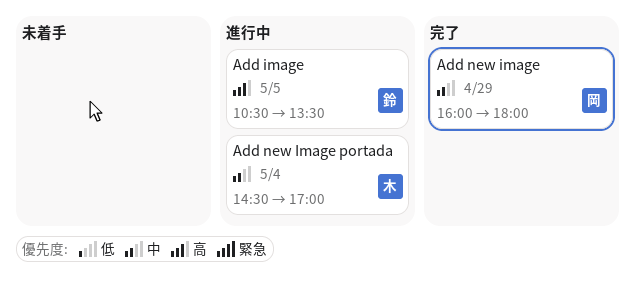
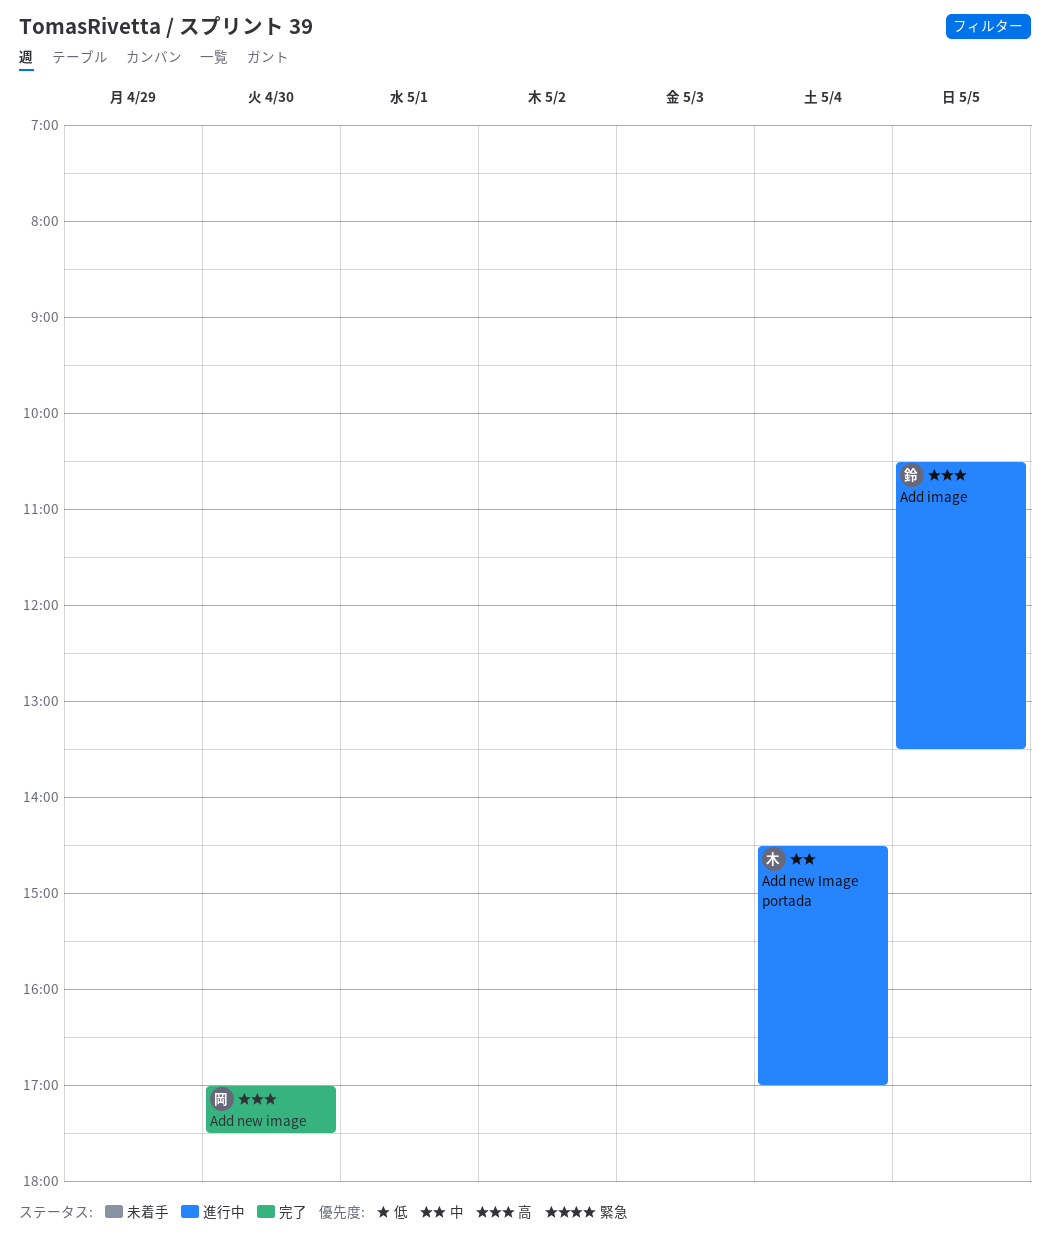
Add new image, priority: 中 -> 高
Add new image, day: Apr 29 -> Apr 30
Add new image, begins: 16:00 -> 17:00
Add new image, ends: 18:00 -> 17:30

